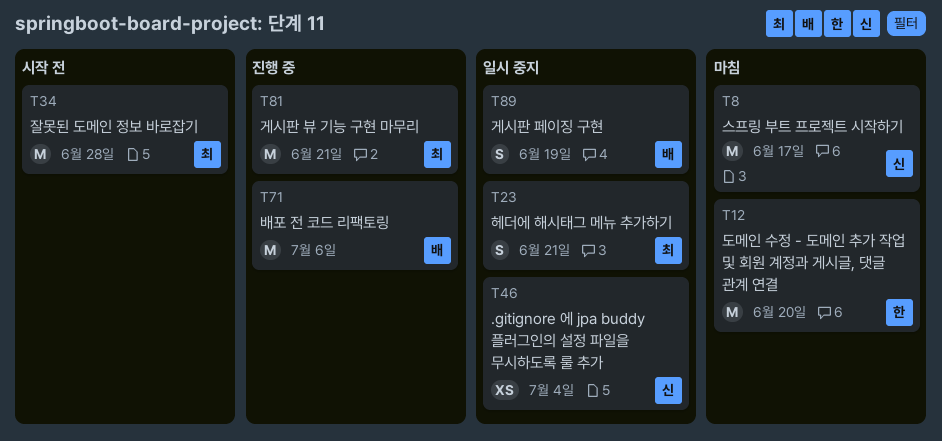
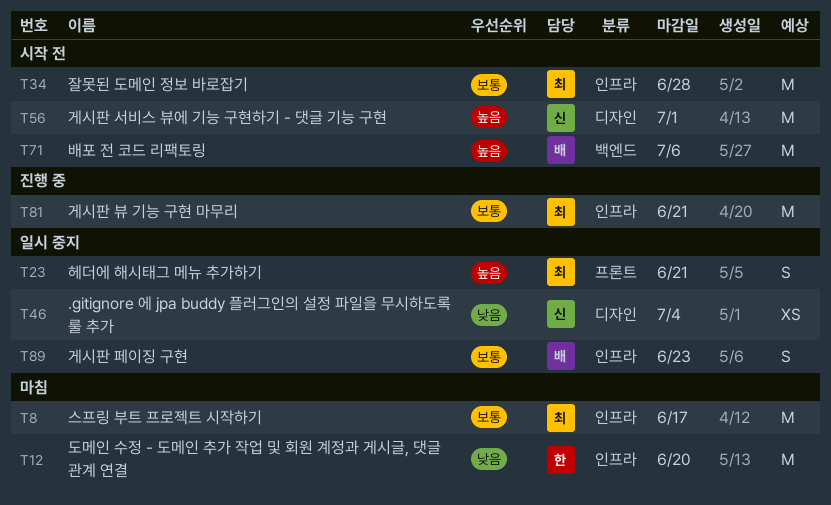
T8, owner: 신 -> 최
T56: none -> present
T71, status: 진행 중 -> 시작 전
T89, due: Jun 19 -> Jun 23

